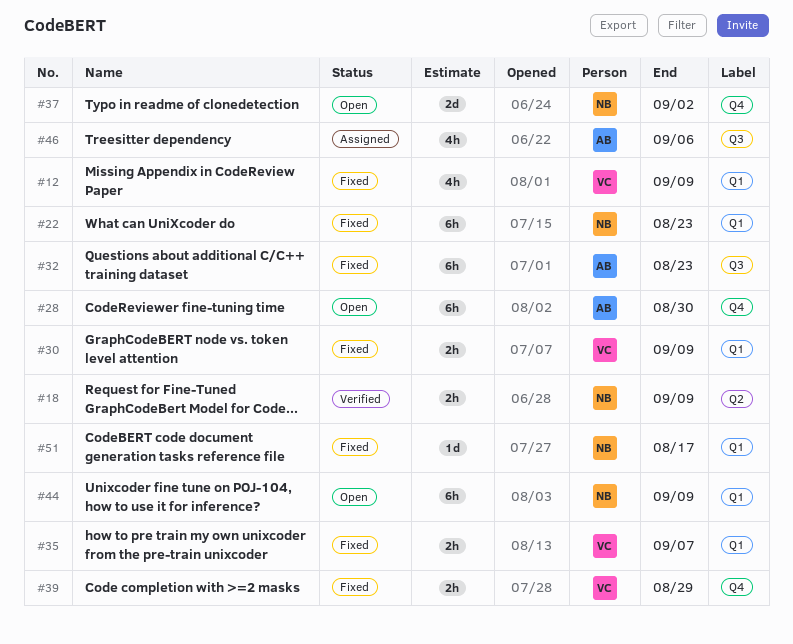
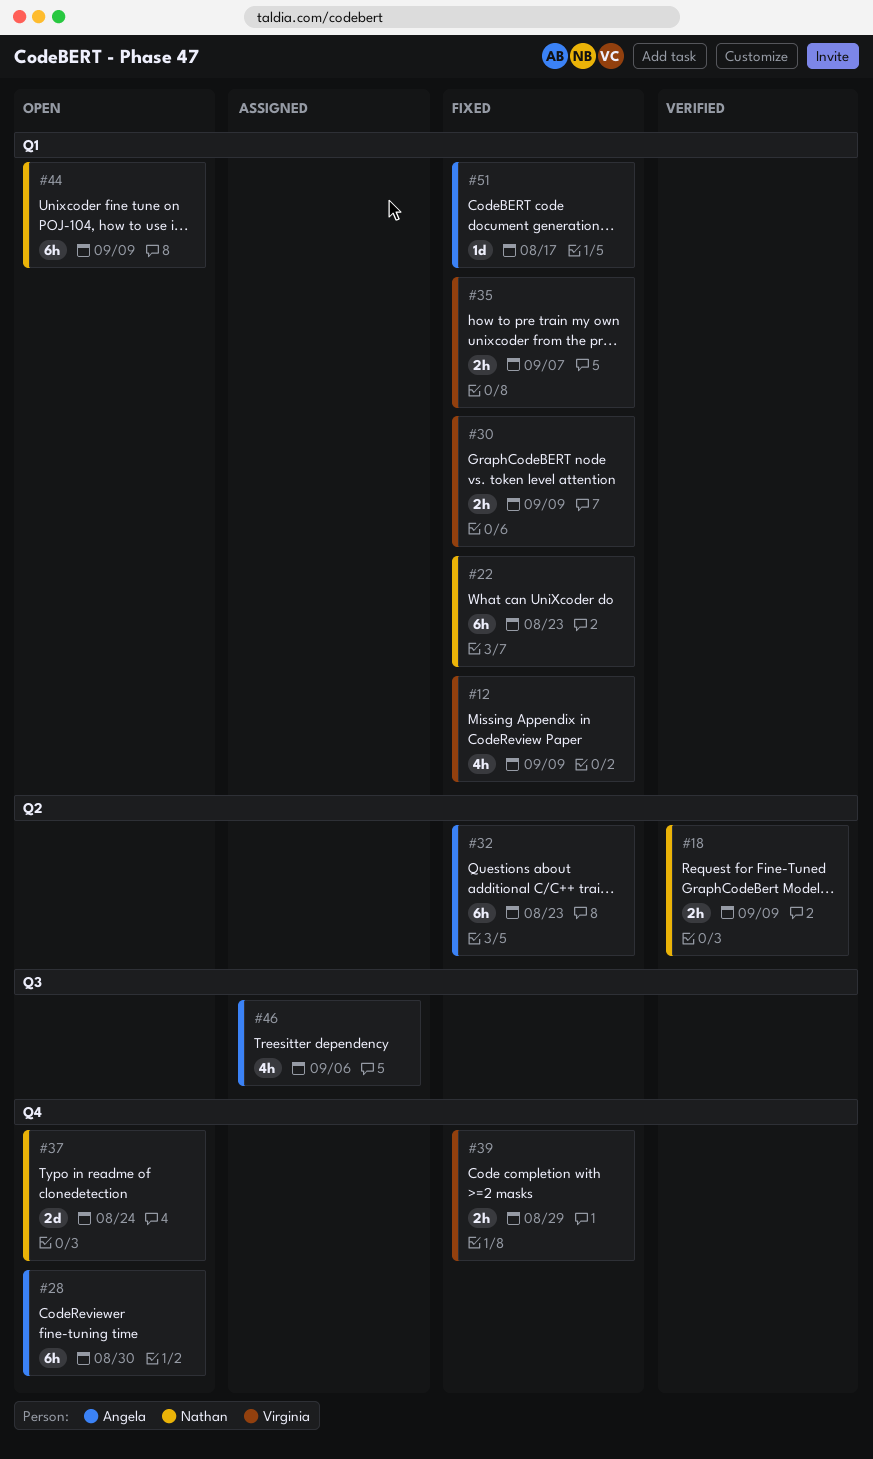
#32, label: Q3 -> Q2
#37, due: Sep 2 -> Aug 24
#51, owner: Nathan -> Angela

